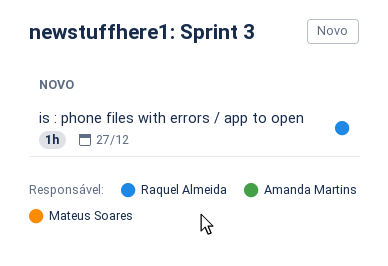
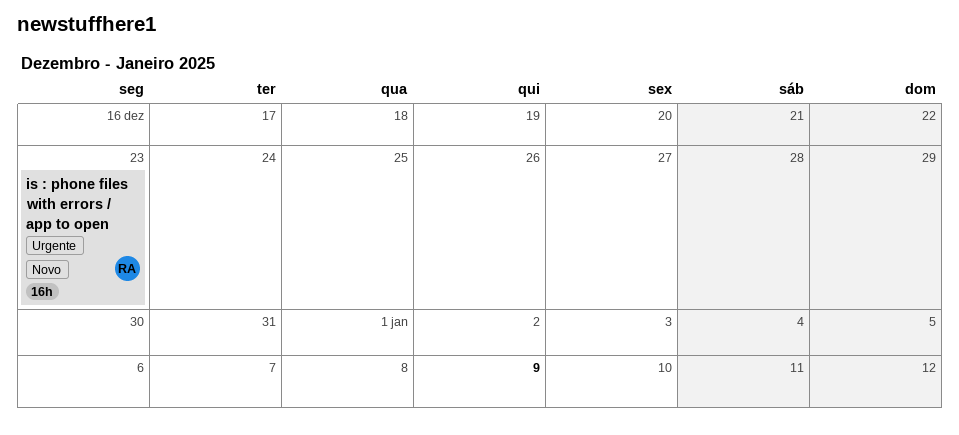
is : phone files with errors / app to open, estimate: 1h -> 16h
is : phone files with errors / app to open, due: Dec 27 -> Dec 23

